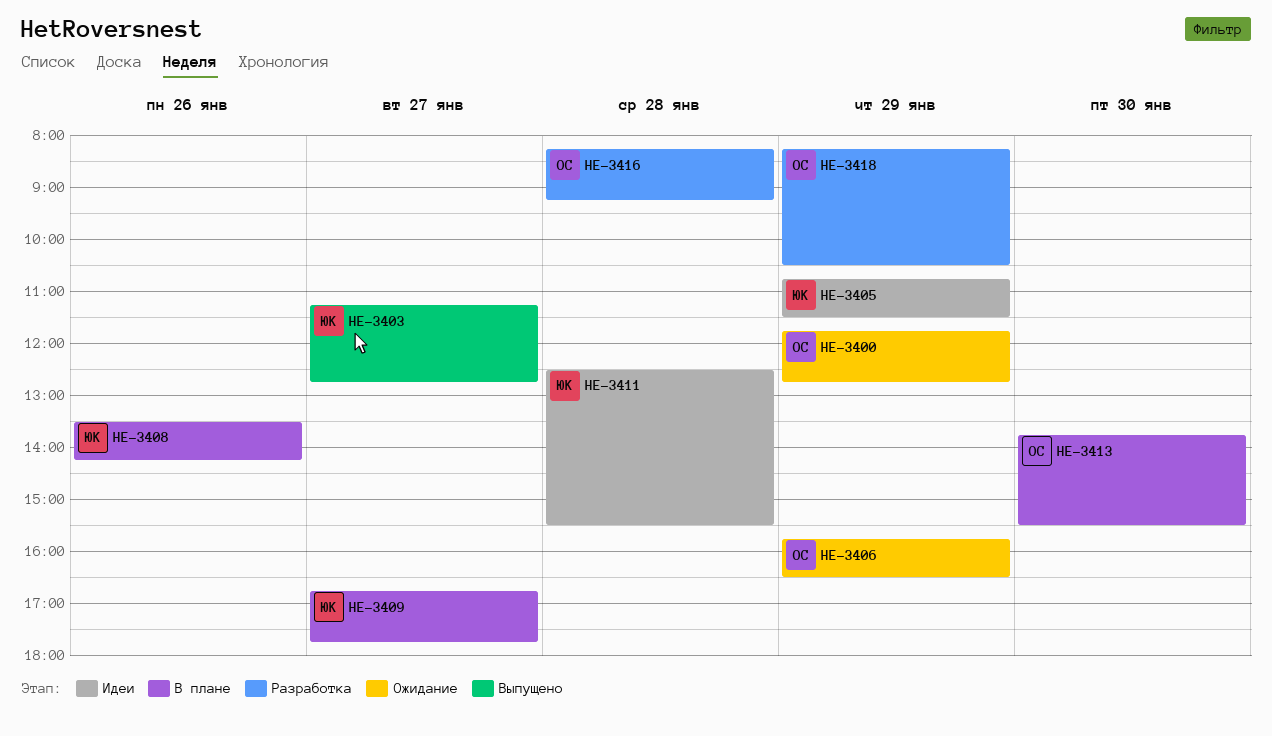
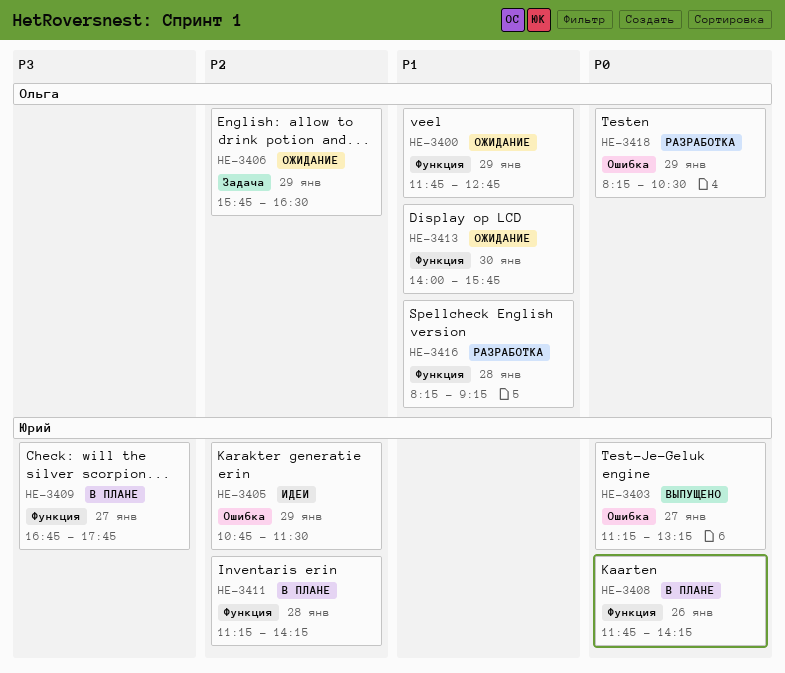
HE-3403, ends: 12:45 -> 13:15
HE-3408, begins: 13:30 -> 11:45
HE-3411, status: Идеи -> В плане
HE-3411, begins: 12:30 -> 11:15
HE-3411, ends: 15:30 -> 14:15
HE-3413, status: В плане -> Ожидание
HE-3413, begins: 13:45 -> 14:00
HE-3413, ends: 15:30 -> 15:45

